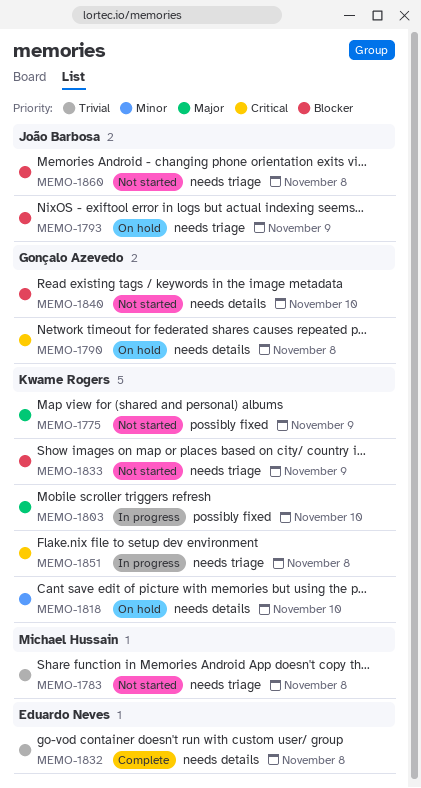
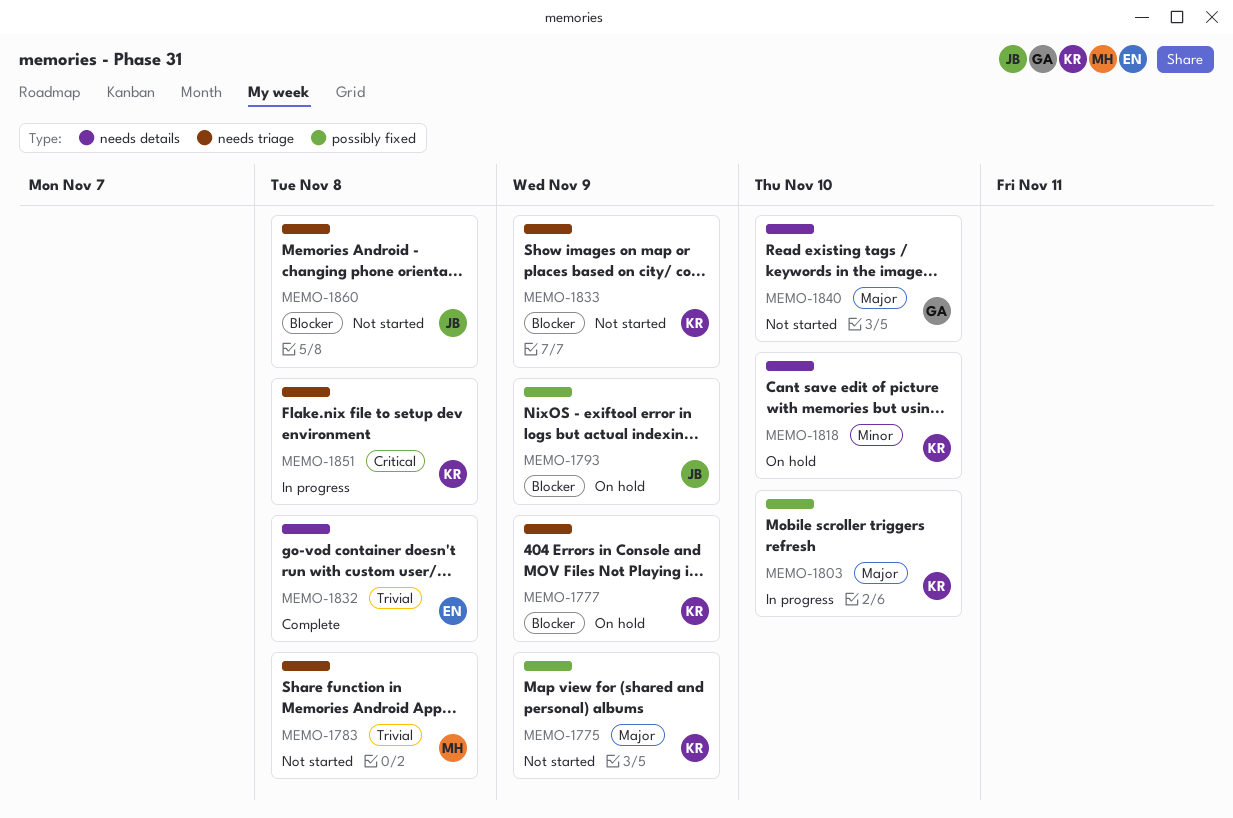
MEMO-1777: none -> present
MEMO-1790: present -> none
MEMO-1793, label: needs triage -> possibly fixed
MEMO-1840, priority: Blocker -> Major

